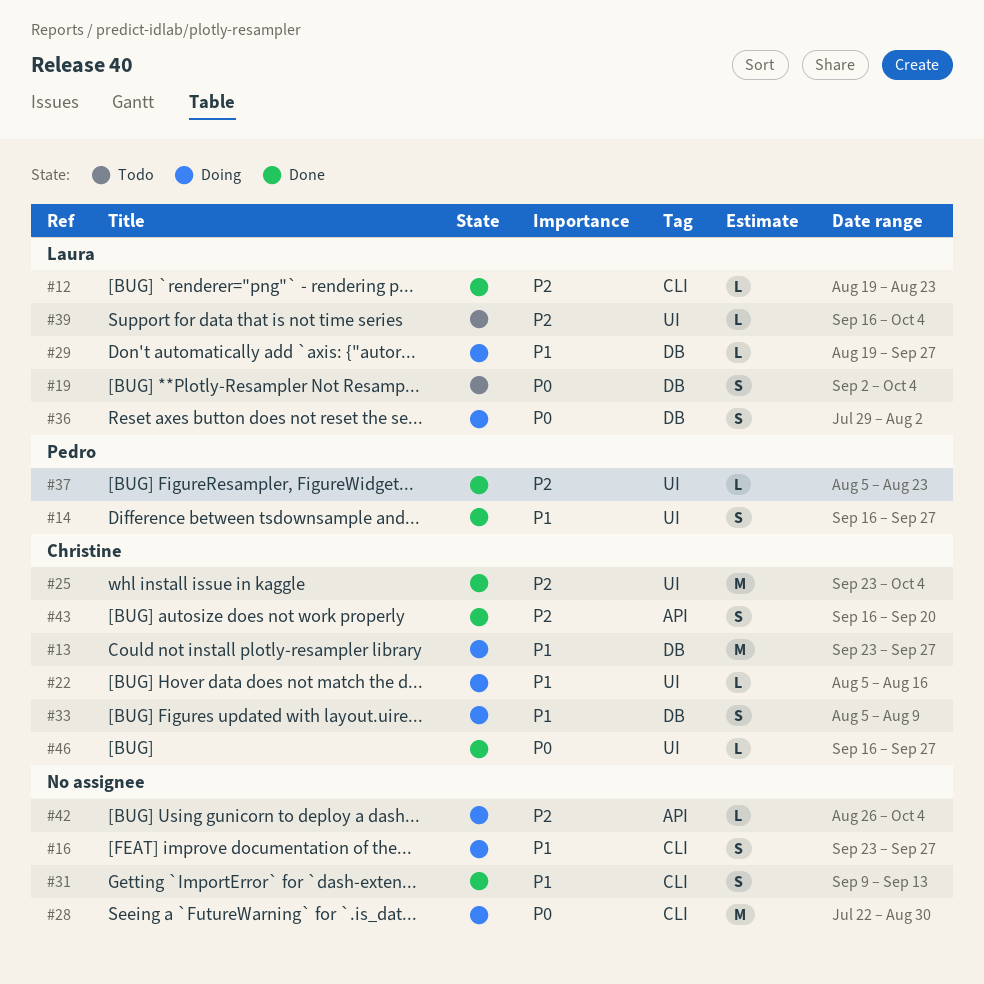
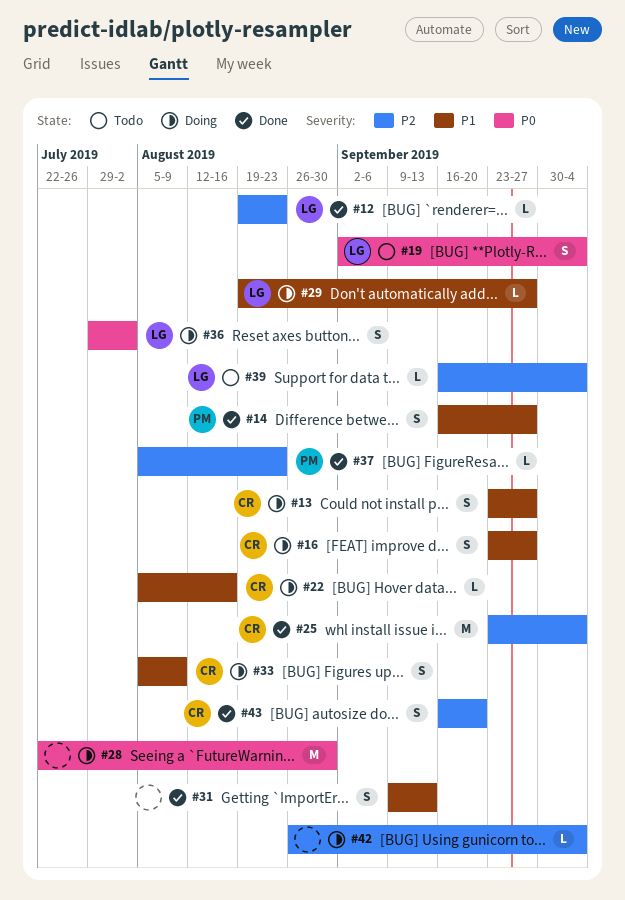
#13, estimate: M -> S
#16, owner: none -> Christine
#46: present -> none

